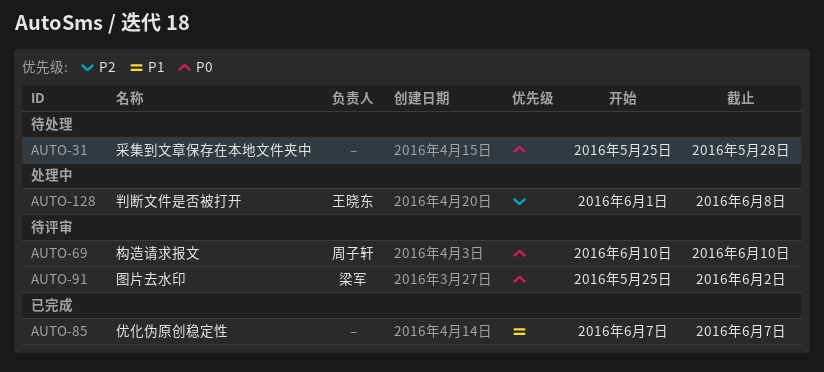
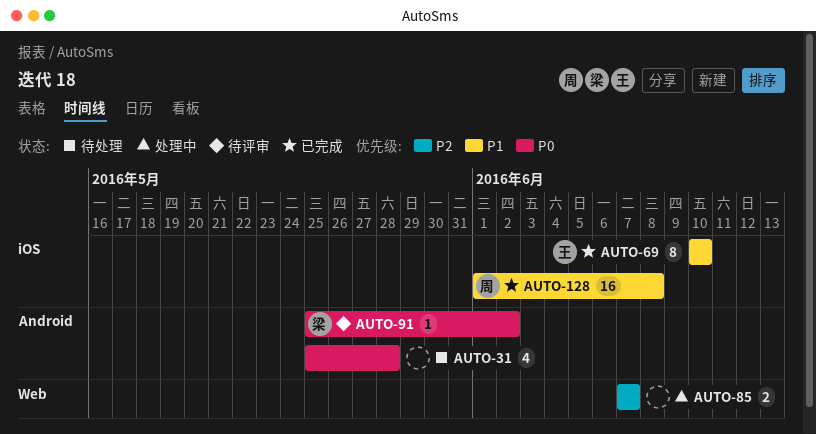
AUTO-69, status: 待评审 -> 已完成
AUTO-69, owner: 周子轩 -> 王晓东
AUTO-69, priority: P0 -> P1
AUTO-85, status: 已完成 -> 处理中
AUTO-85, priority: P1 -> P2
AUTO-128, status: 处理中 -> 已完成
AUTO-128, owner: 王晓东 -> 周子轩
AUTO-128, priority: P2 -> P1

